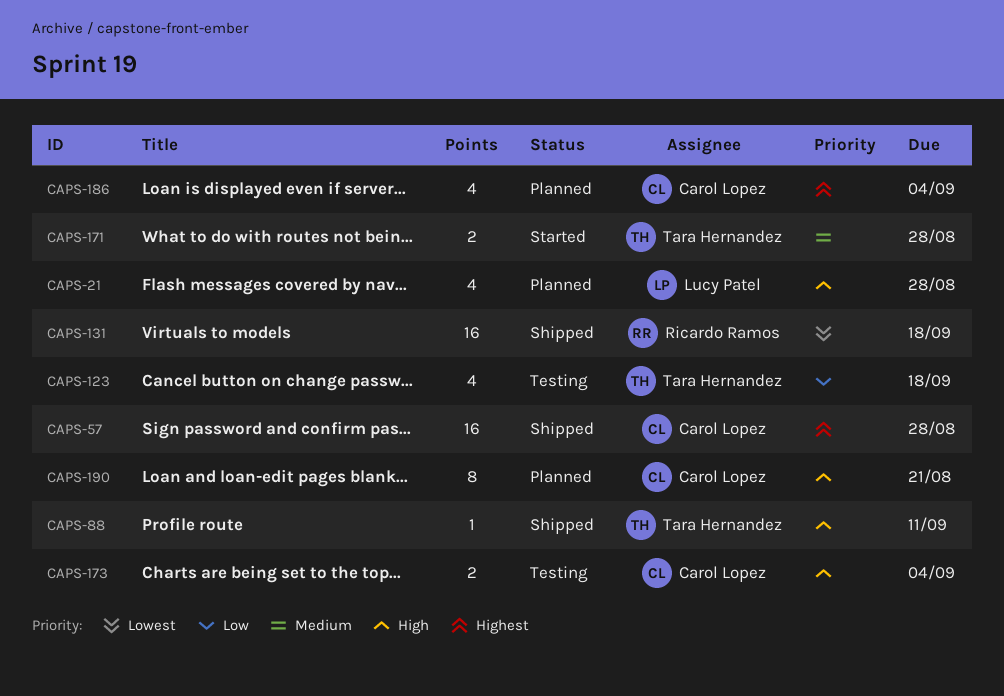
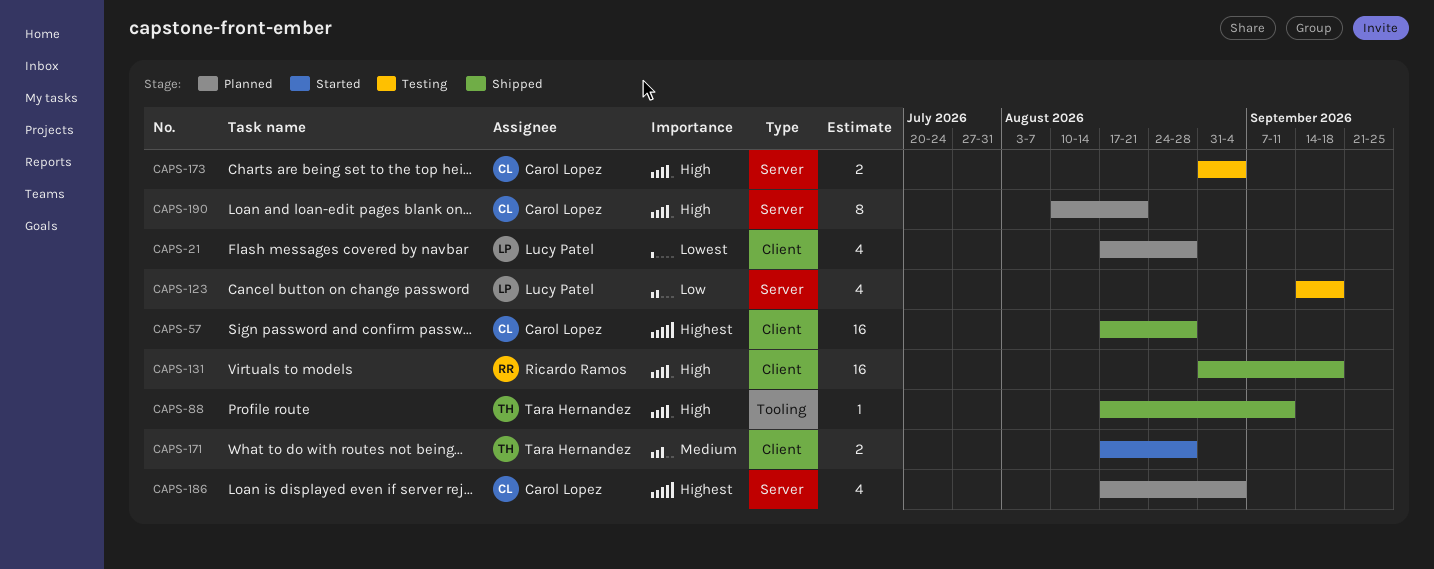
CAPS-21, priority: High -> Lowest
CAPS-123, owner: Tara Hernandez -> Lucy Patel
CAPS-131, priority: Lowest -> High

